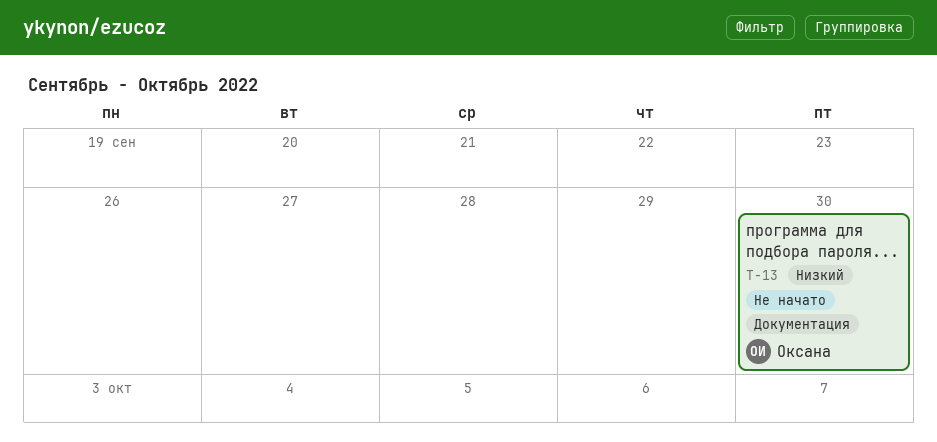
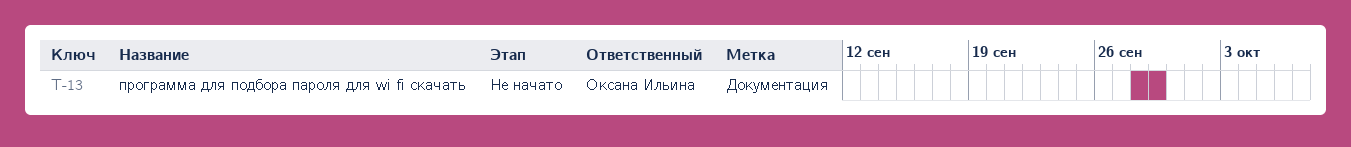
T-13, due: Sep 30 -> Sep 29

